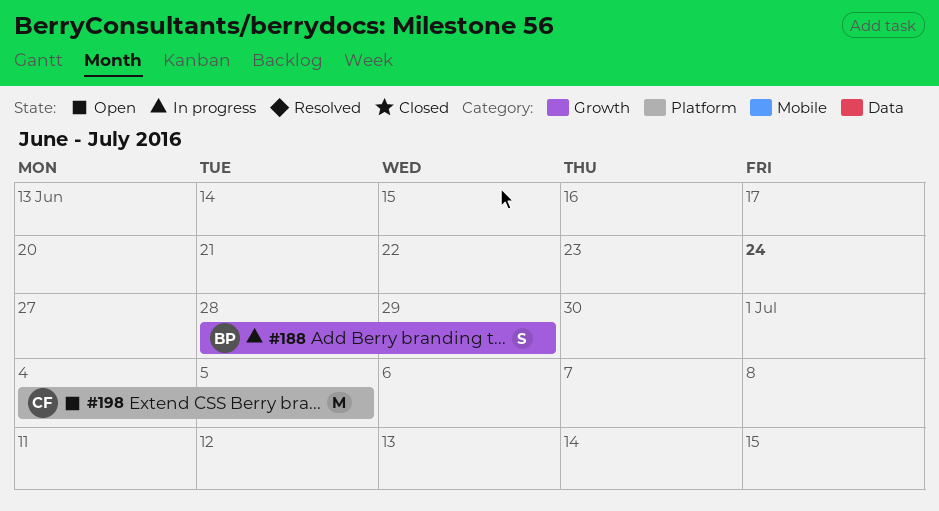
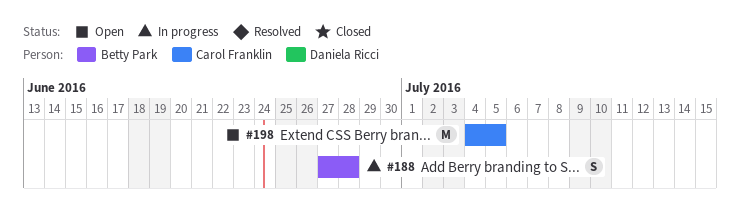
#188, start: Jun 28 -> Jun 27
#188, due: Jun 29 -> Jun 28

